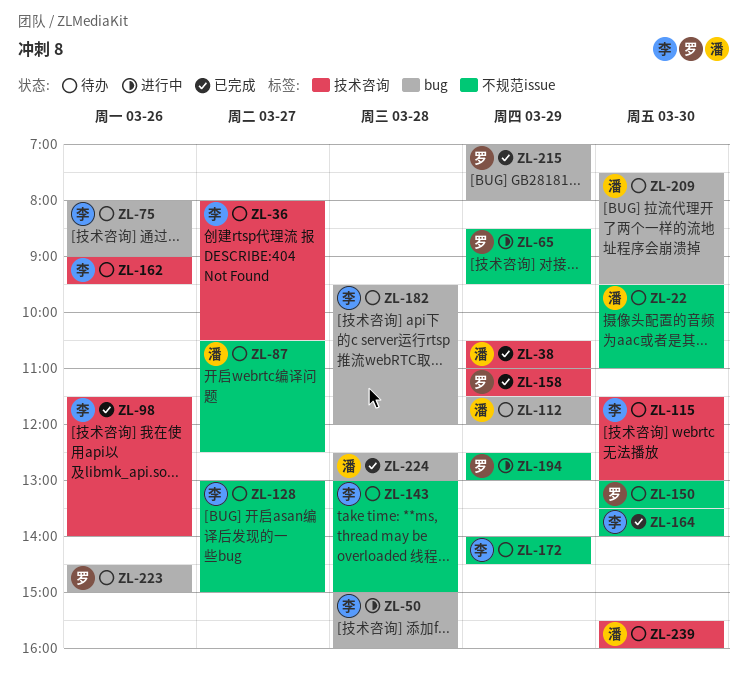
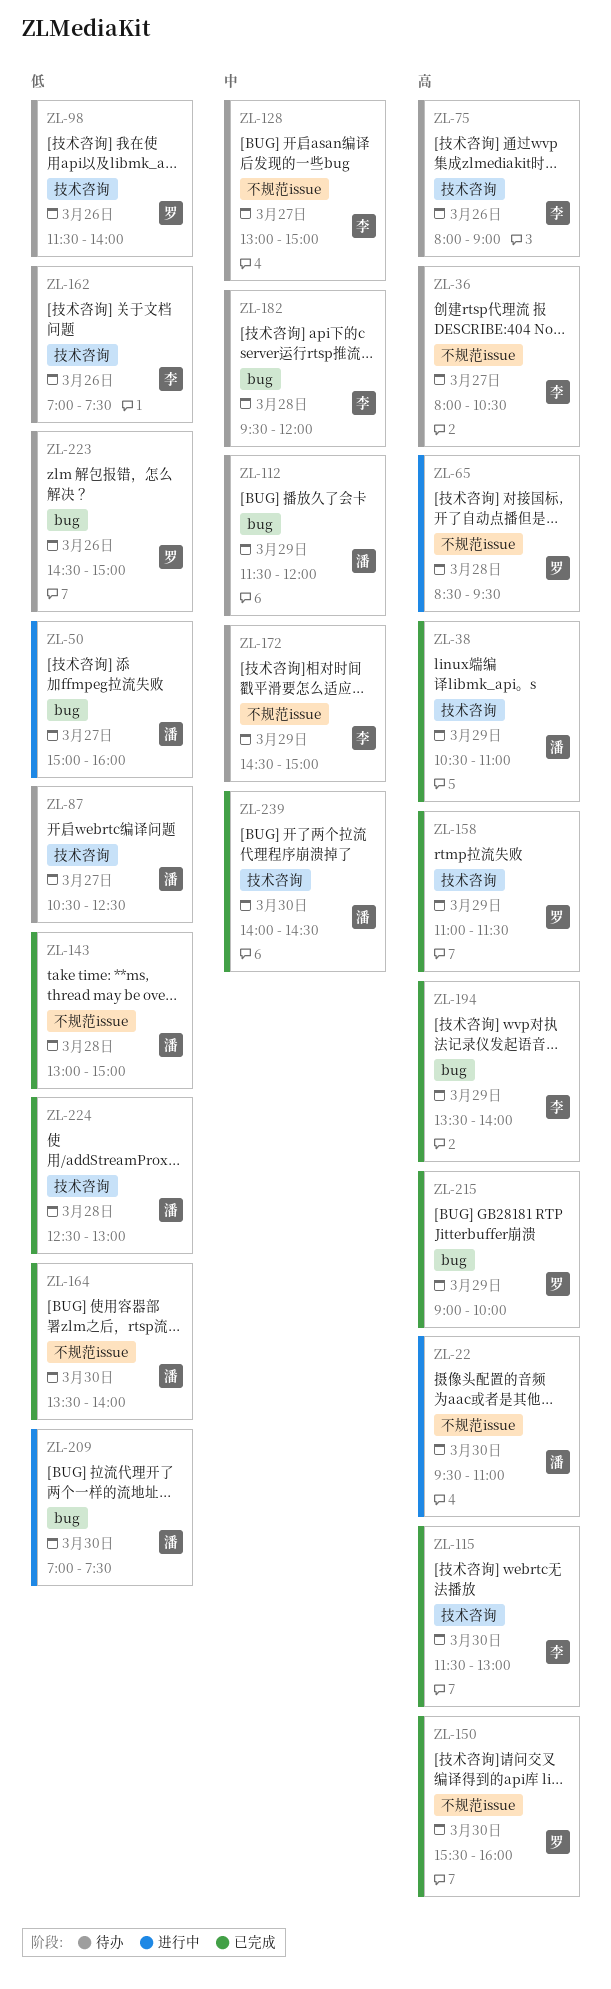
ZL-22, status: 待办 -> 进行中
ZL-36, label: 技术咨询 -> 不规范issue
ZL-50, owner: 李 -> 潘
ZL-50, day: Mar 28 -> Mar 27
ZL-65, day: Mar 29 -> Mar 28
ZL-75, label: bug -> 技术咨询
ZL-87, label: 不规范issue -> 技术咨询
ZL-98, status: 已完成 -> 待办
ZL-98, owner: 李 -> 罗
ZL-115, status: 待办 -> 已完成
ZL-143, status: 待办 -> 已完成
ZL-143, owner: 李 -> 潘
ZL-150, status: 待办 -> 已完成
ZL-150, begins: 13:00 -> 15:30
ZL-150, ends: 13:30 -> 16:00
ZL-162, begins: 09:00 -> 07:00
ZL-162, ends: 09:30 -> 07:30
ZL-164, owner: 李 -> 潘
ZL-172, begins: 14:00 -> 14:30
ZL-172, ends: 14:30 -> 15:00
ZL-194, status: 进行中 -> 已完成
ZL-194, owner: 罗 -> 李
ZL-194, label: 不规范issue -> bug
ZL-194, begins: 12:30 -> 13:30
ZL-194, ends: 13:00 -> 14:00
ZL-209, status: 待办 -> 进行中
ZL-209, begins: 07:30 -> 07:00
ZL-209, ends: 09:30 -> 07:30
ZL-215, begins: 07:00 -> 09:00
ZL-215, ends: 08:00 -> 10:00
ZL-224, label: bug -> 技术咨询
ZL-239, status: 待办 -> 已完成
ZL-239, begins: 15:30 -> 14:00
ZL-239, ends: 16:00 -> 14:30

